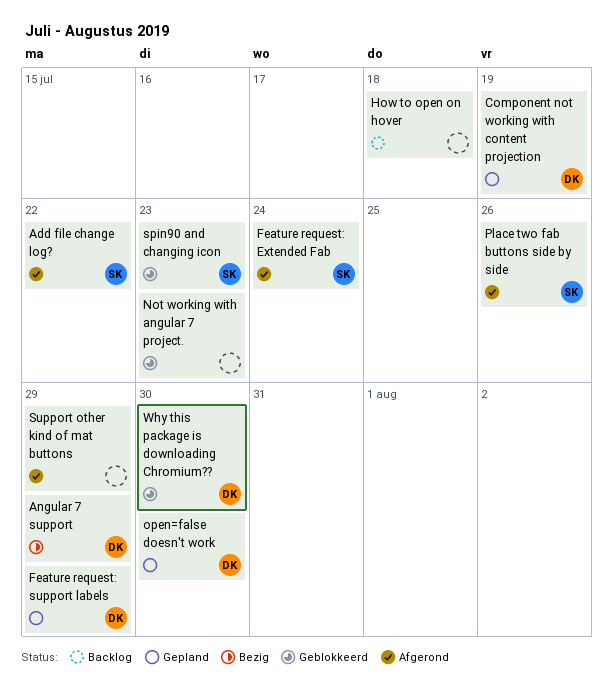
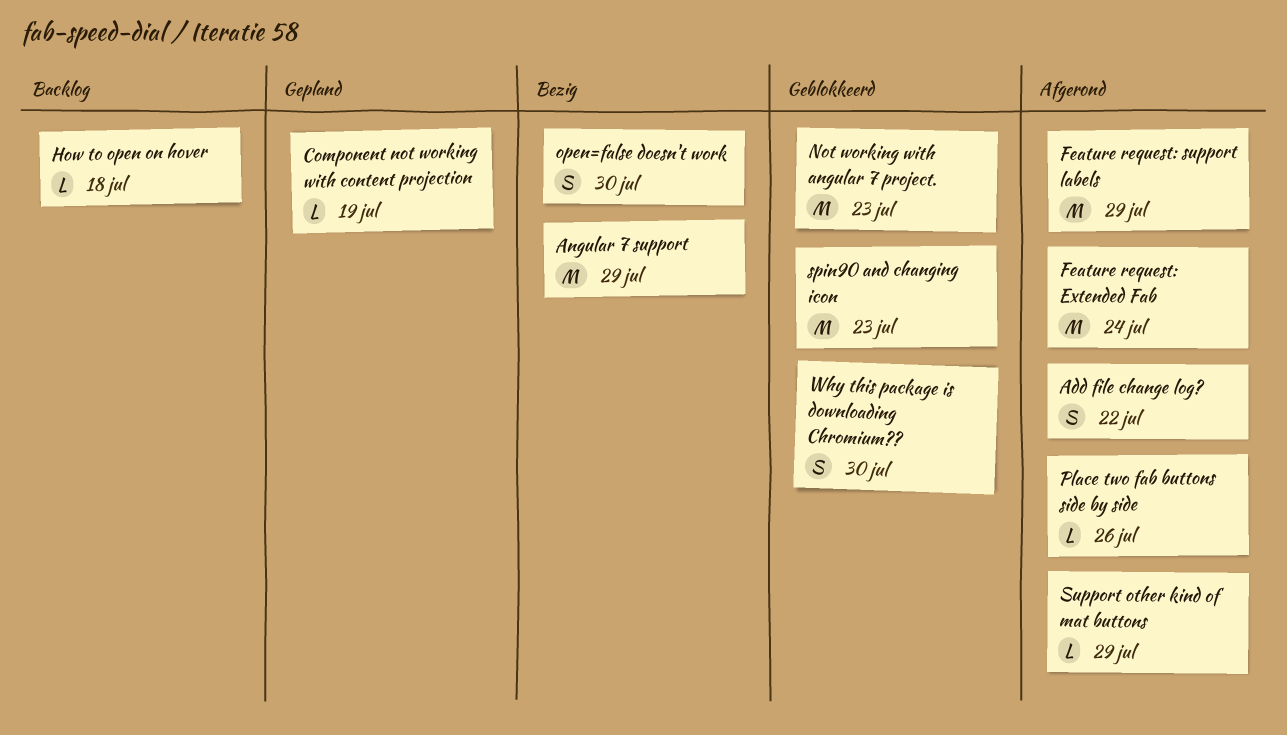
Feature request: support labels, status: Gepland -> Afgerond
open=false doesn't work, status: Gepland -> Bezig

